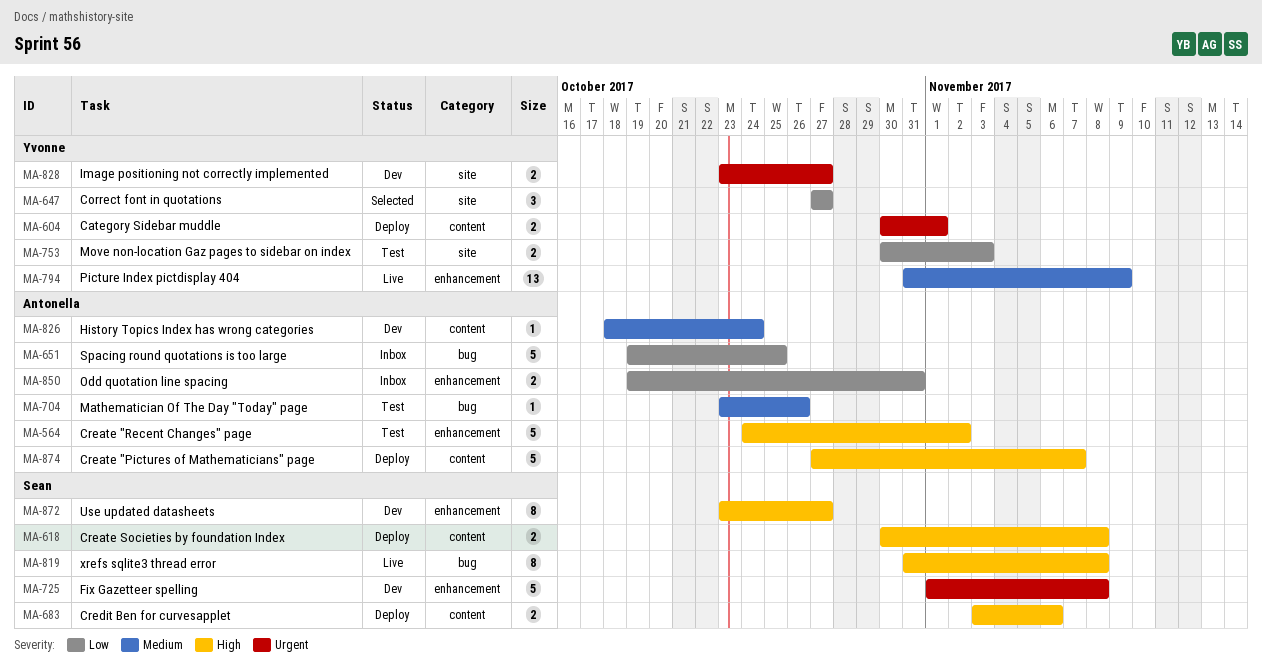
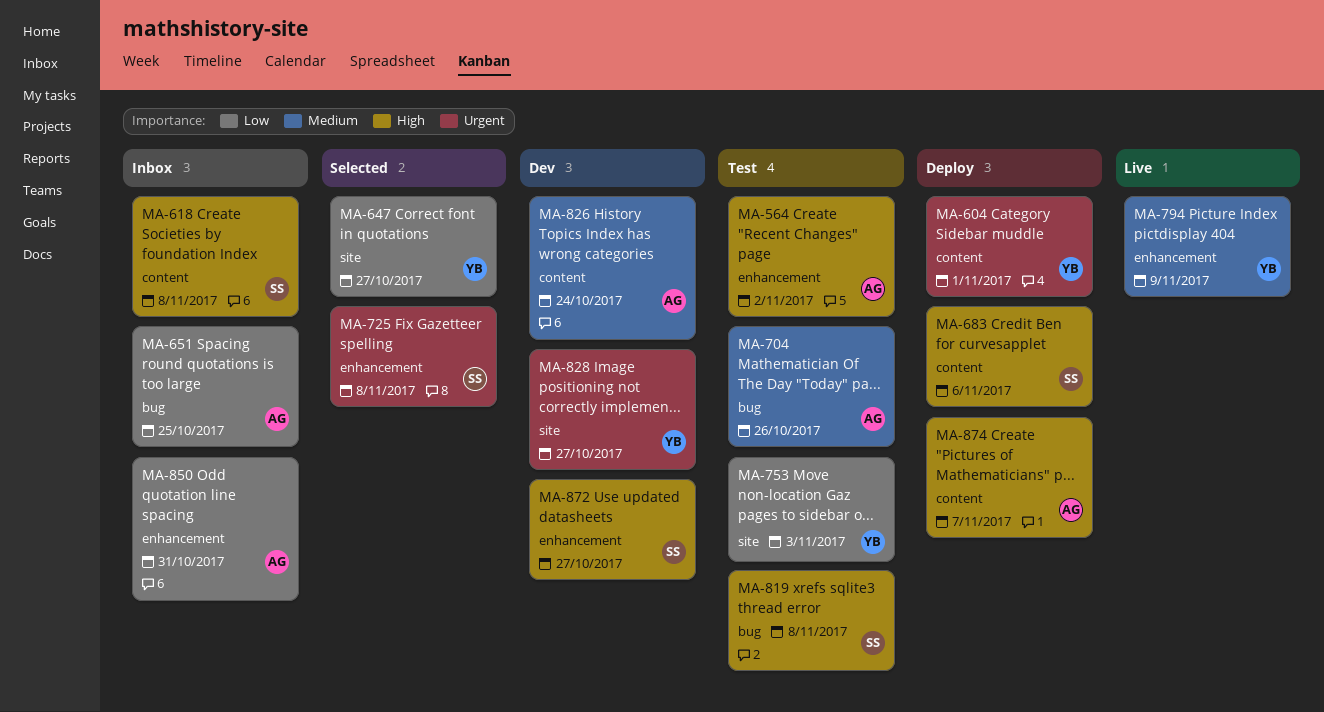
MA-618, status: Deploy -> Inbox
MA-725, status: Dev -> Selected
MA-819, status: Live -> Test

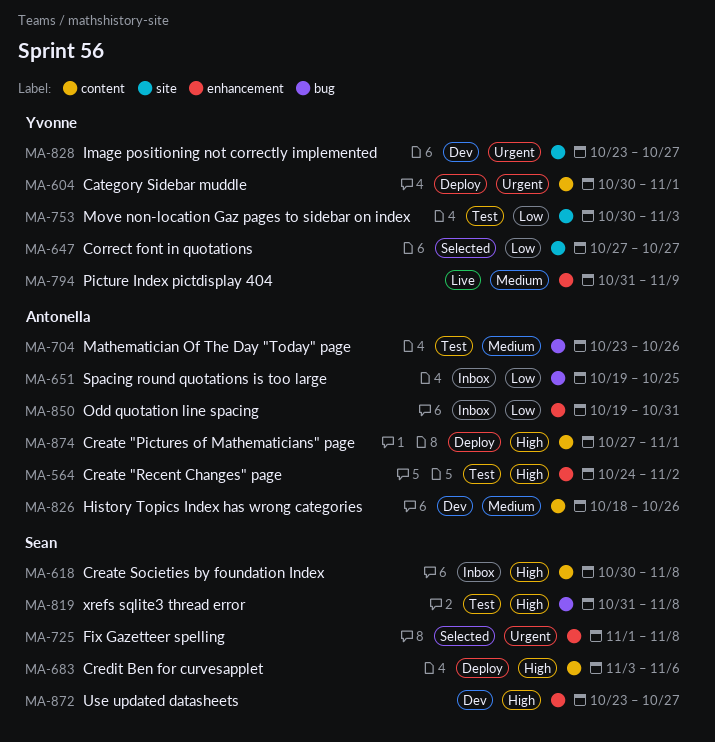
MA-826, due: Oct 24 -> Oct 26
MA-874, due: Nov 7 -> Nov 1

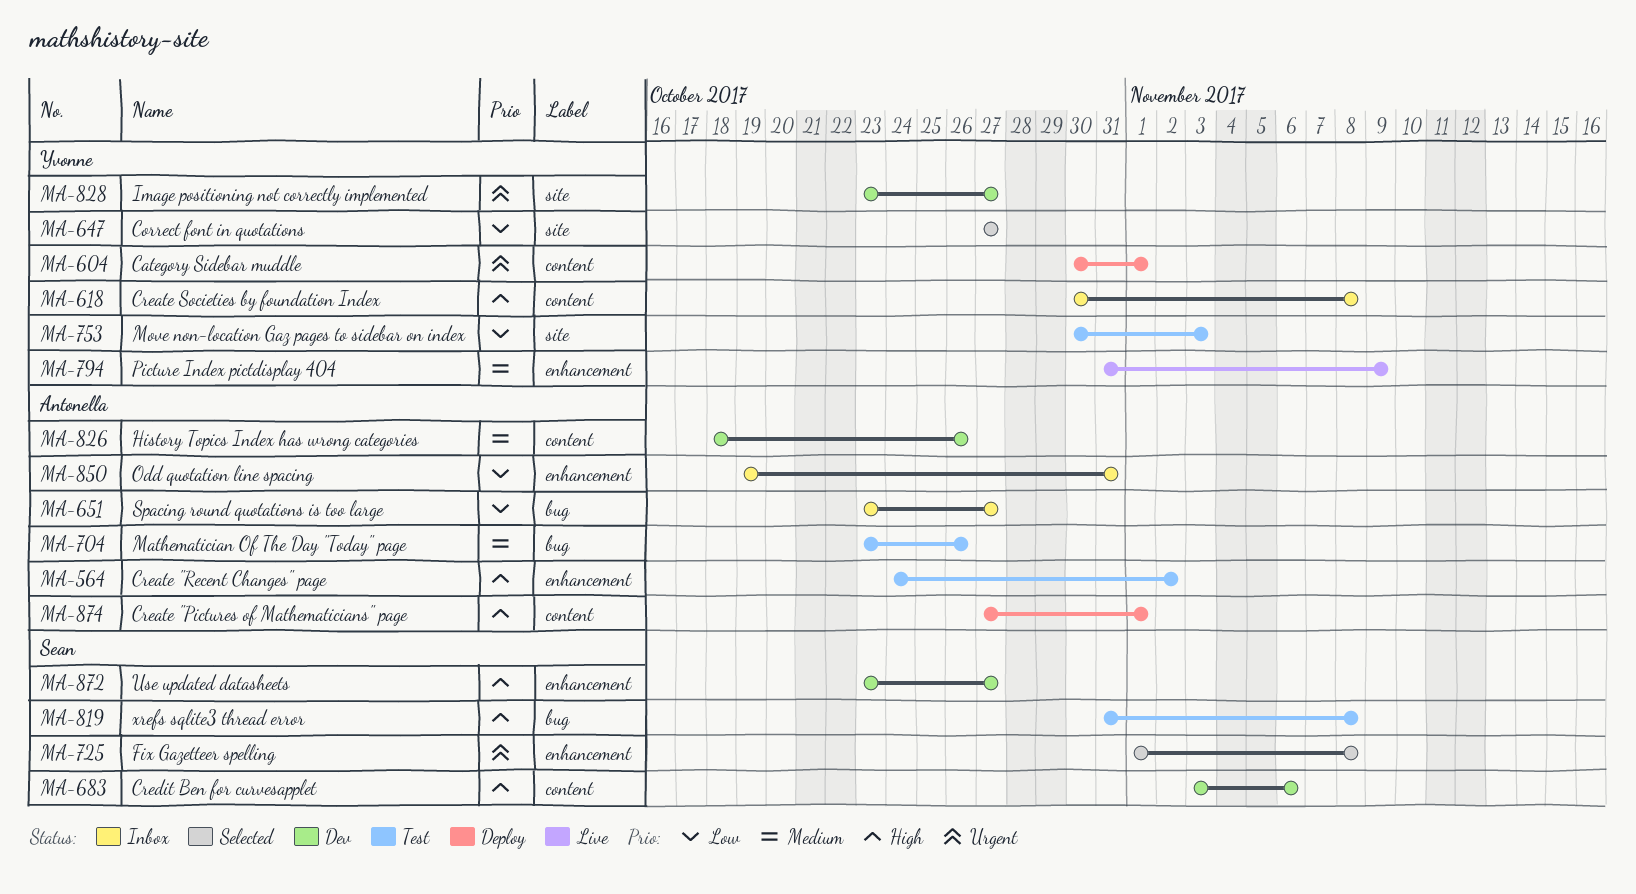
MA-618, owner: Sean -> Yvonne
MA-651, start: Oct 19 -> Oct 23
MA-651, due: Oct 25 -> Oct 27
MA-683, status: Deploy -> Dev

